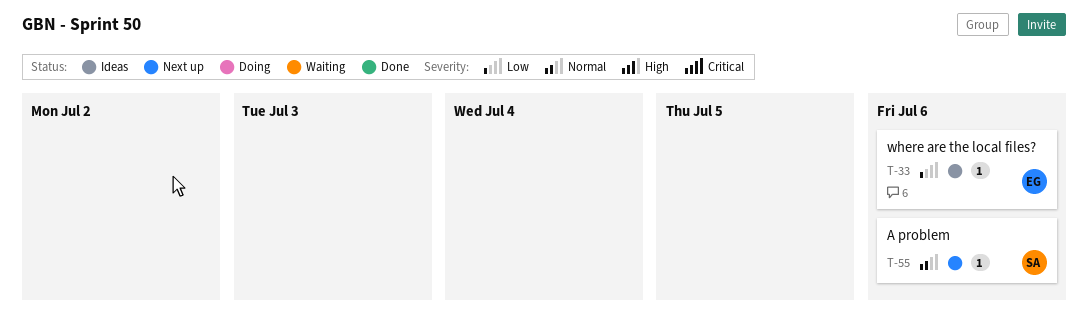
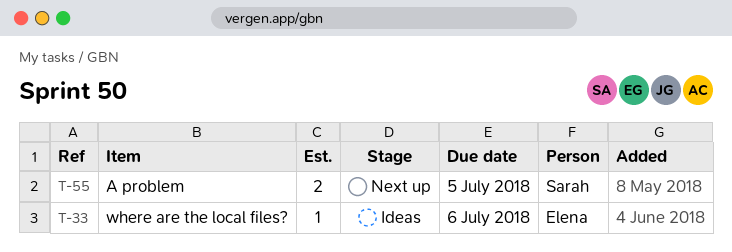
T-55, estimate: 1 -> 2
T-55, due: Jul 6 -> Jul 5

